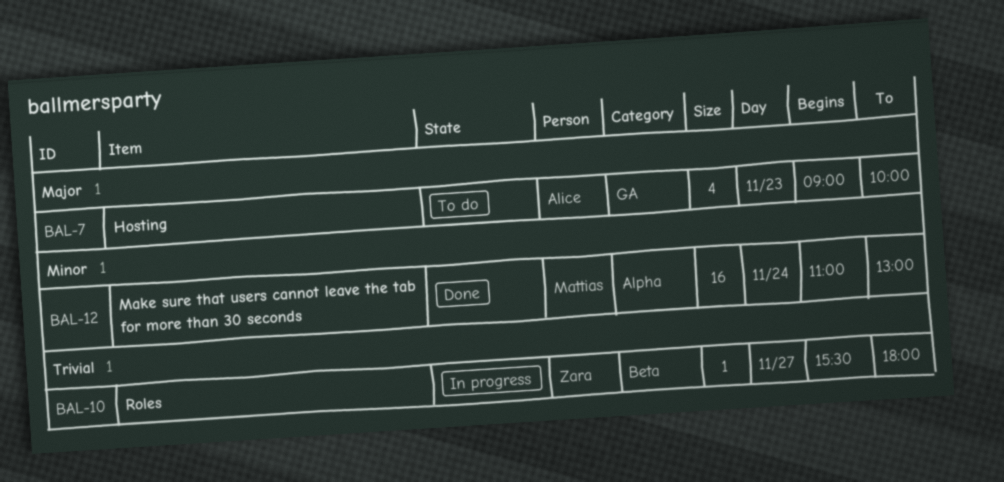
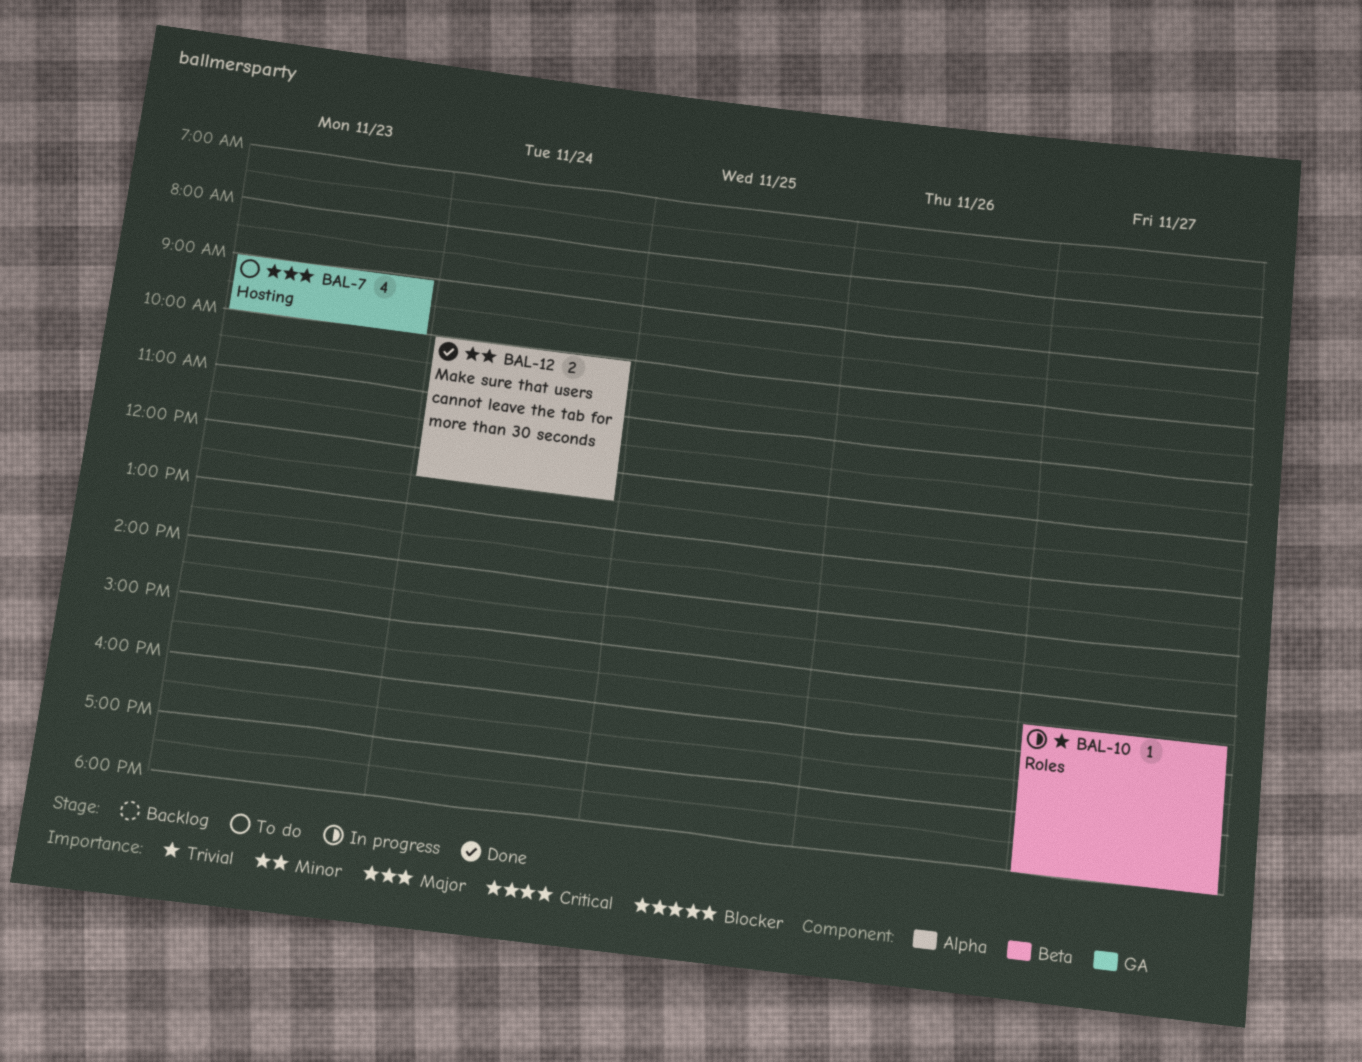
BAL-12, estimate: 16 -> 2
BAL-12, begins: 11:00 -> 10:00
BAL-12, ends: 13:00 -> 12:30

